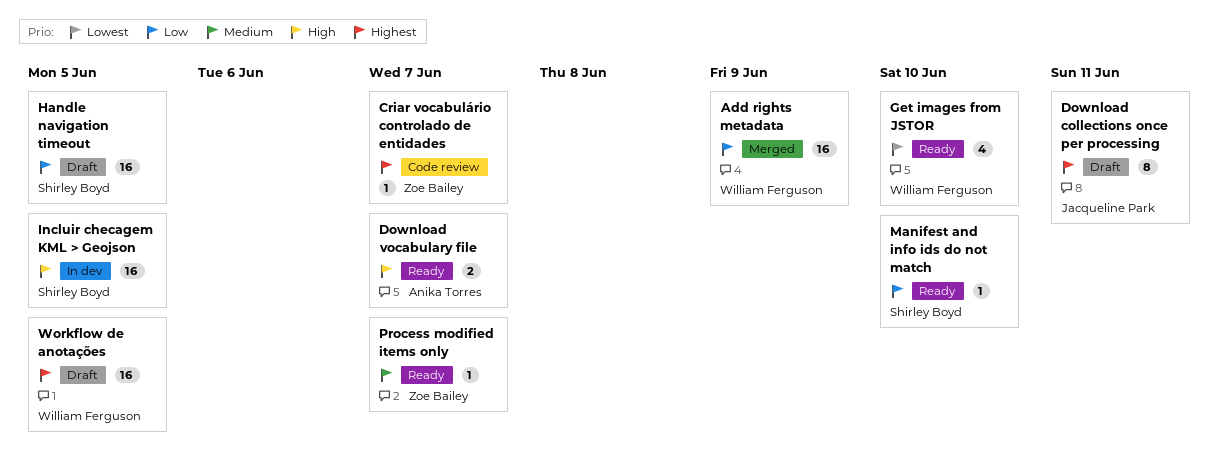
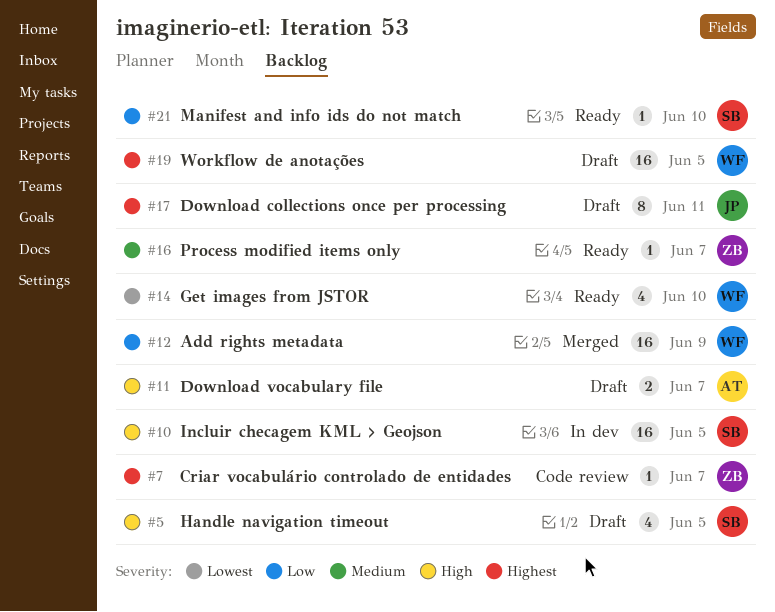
Download vocabulary file, status: Ready -> Draft
Handle navigation timeout, priority: Low -> High
Handle navigation timeout, estimate: 16 -> 4

